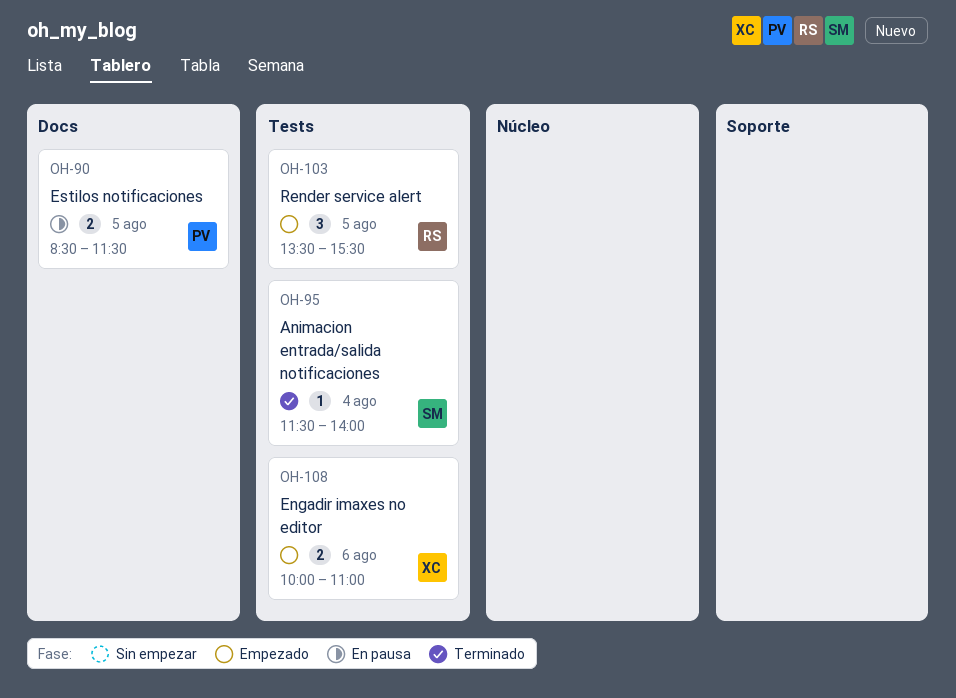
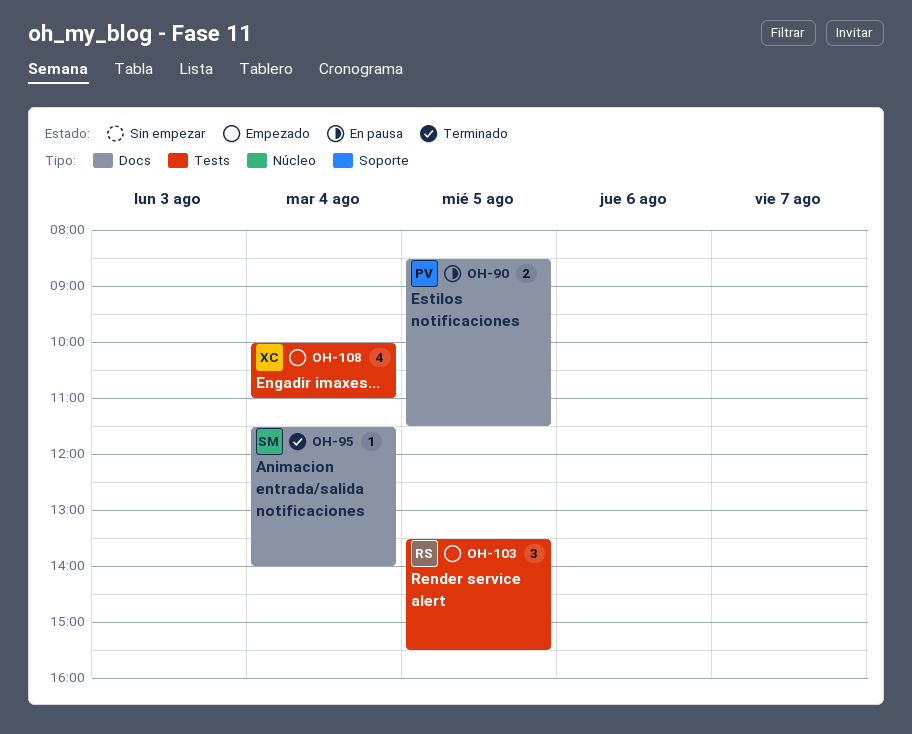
OH-95, label: Tests -> Docs
OH-108, estimate: 2 -> 4
OH-108, day: Aug 6 -> Aug 4

